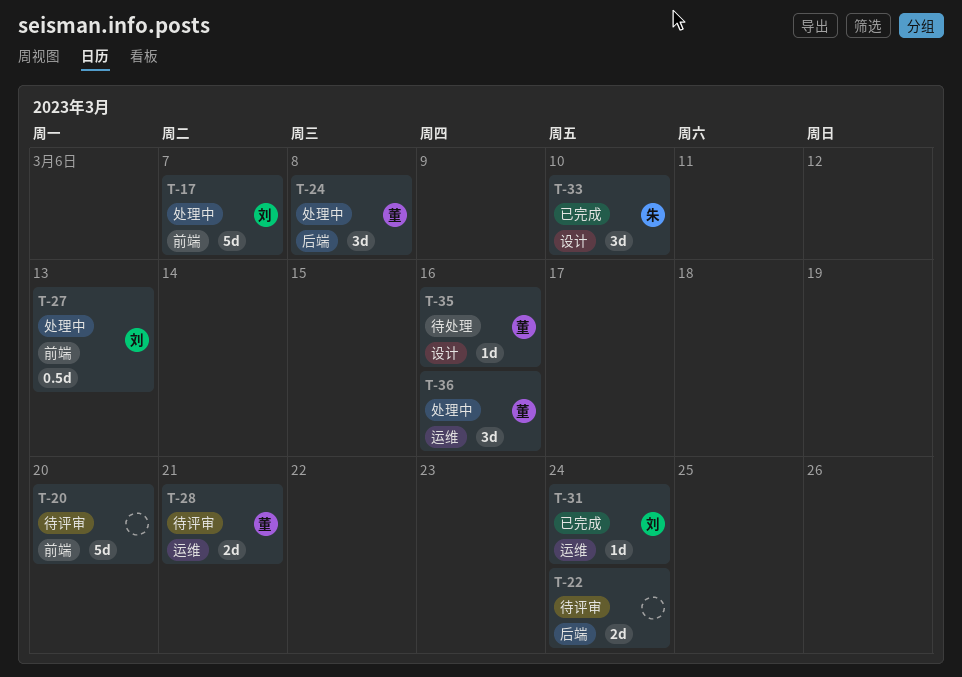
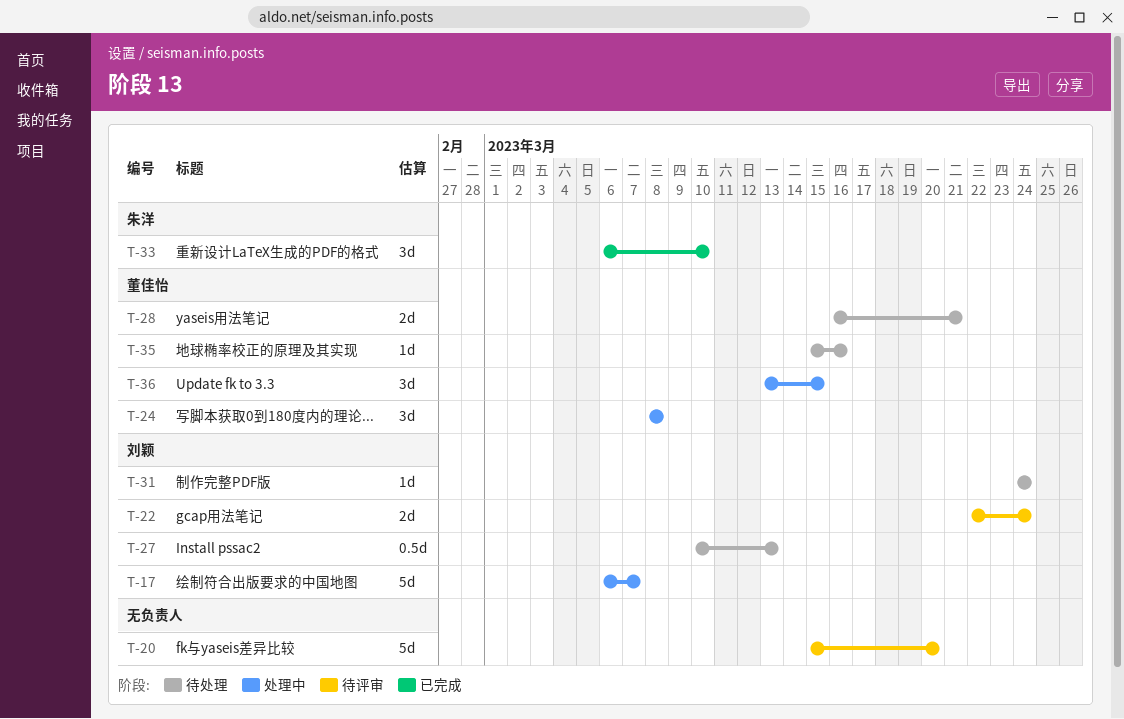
T-22, owner: none -> 刘颖
T-27, status: 处理中 -> 待处理
T-28, status: 待评审 -> 待处理
T-31, status: 已完成 -> 待处理
T-36, due: Mar 16 -> Mar 15

